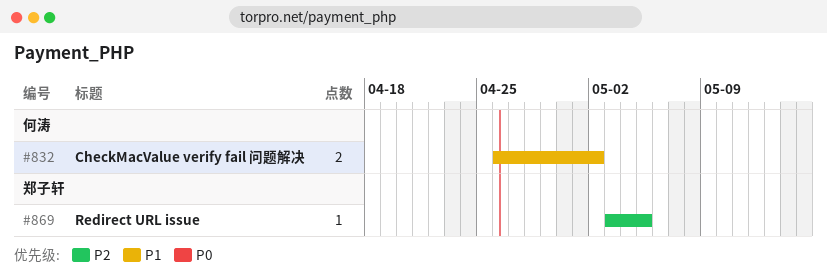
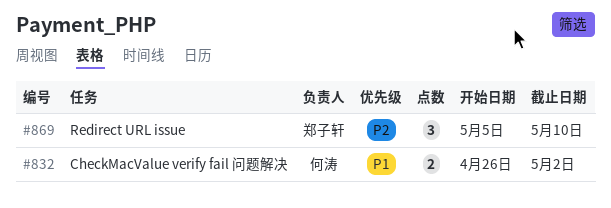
#869, estimate: 1 -> 3
#869, start: May 3 -> May 5
#869, due: May 5 -> May 10

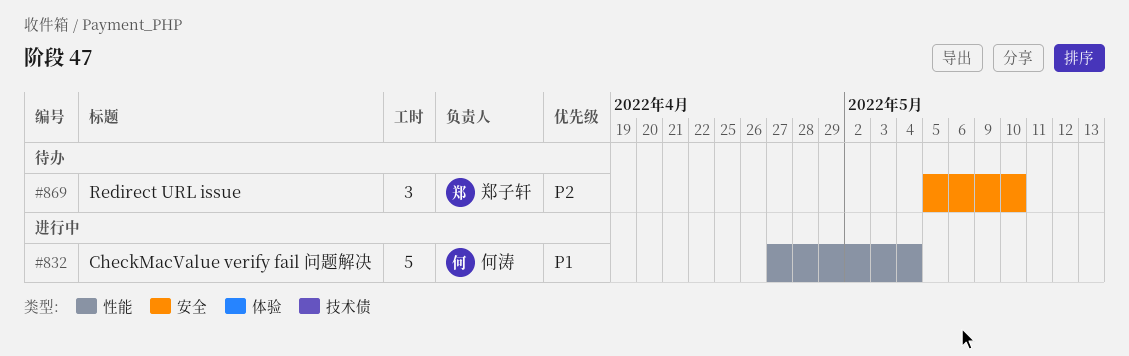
#832, estimate: 2 -> 5
#832, start: Apr 26 -> Apr 27
#832, due: May 2 -> May 4

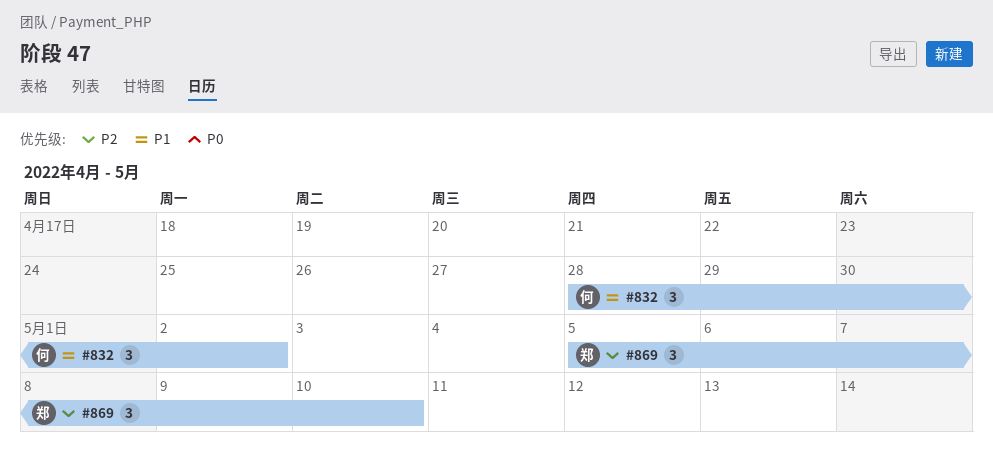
#832, estimate: 5 -> 3
#832, start: Apr 27 -> Apr 28
#832, due: May 4 -> May 2

